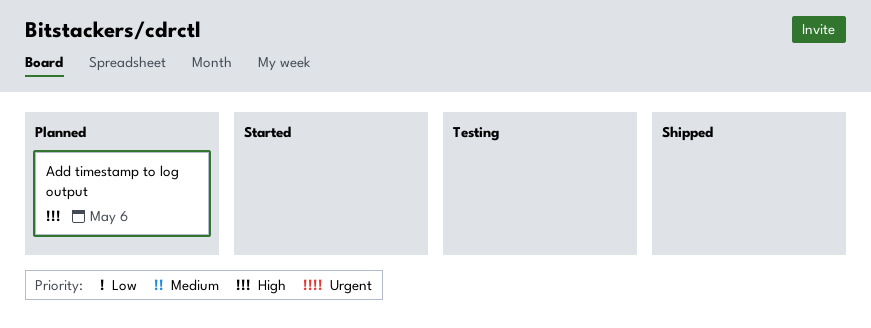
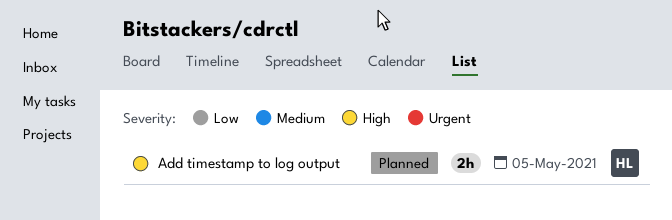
Add timestamp to log output, due: May 6 -> May 5

